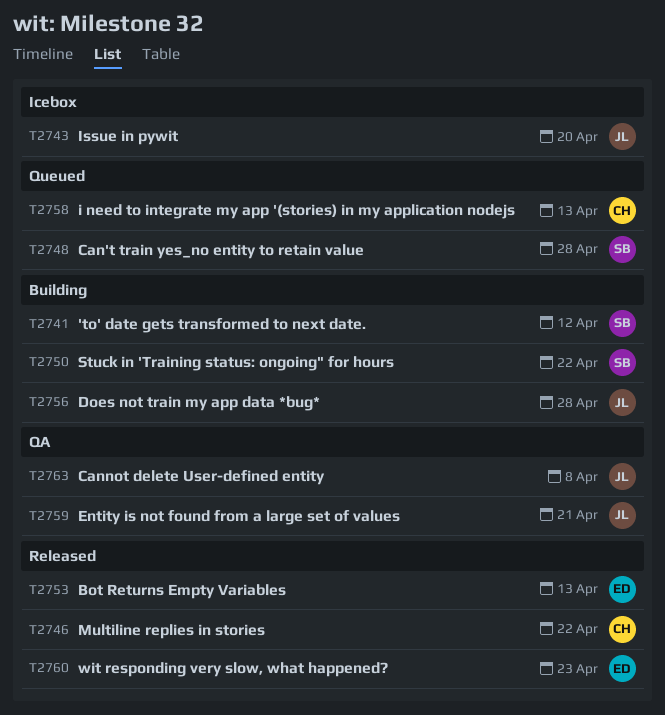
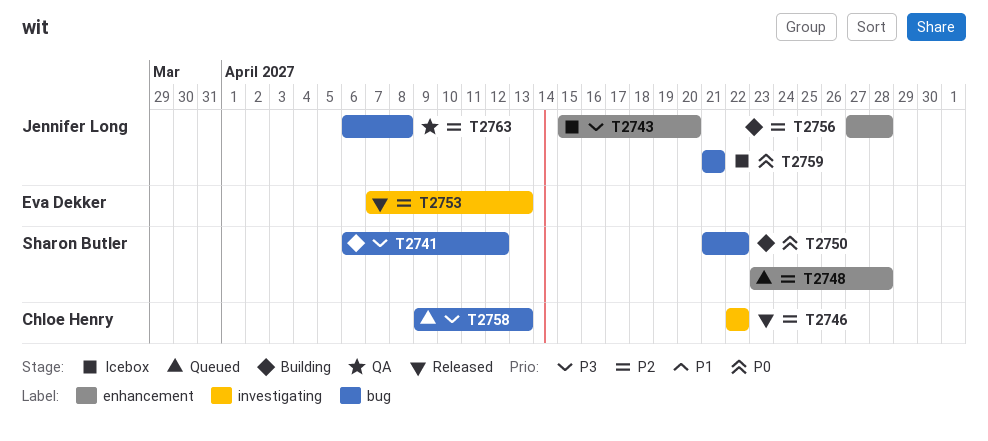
T2759, status: QA -> Icebox
T2760: present -> none

